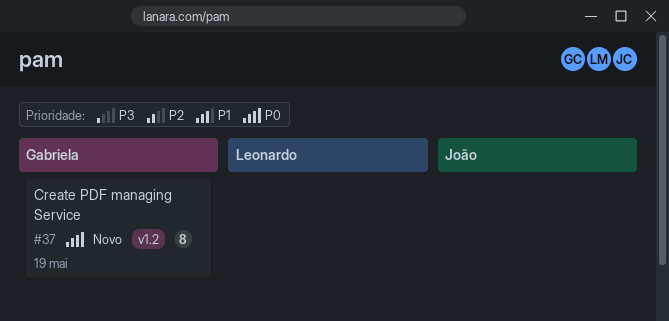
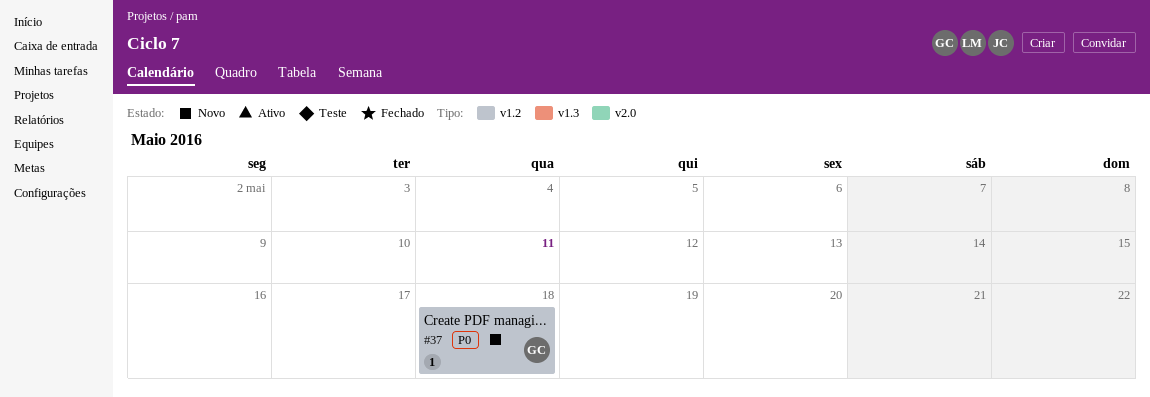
#37, estimate: 8 -> 1
#37, due: May 19 -> May 18

